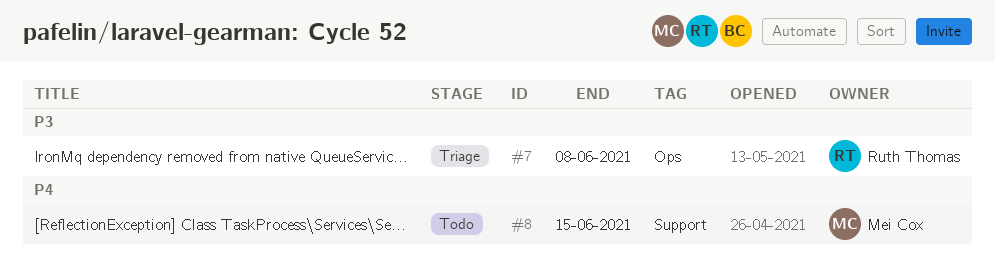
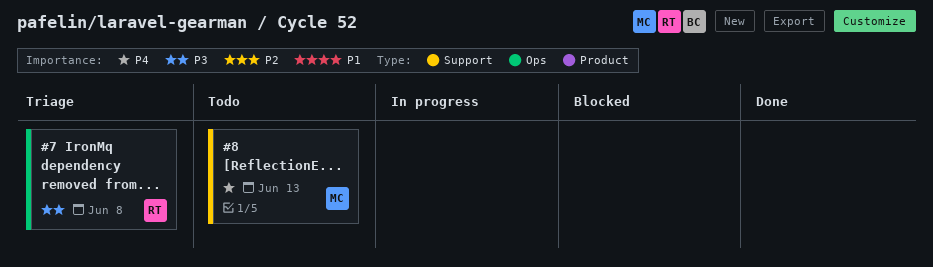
#8, due: Jun 15 -> Jun 13

